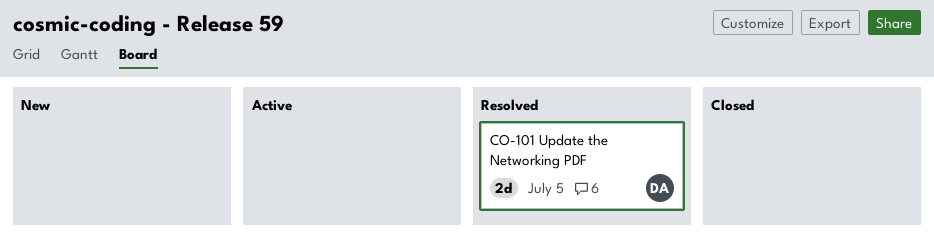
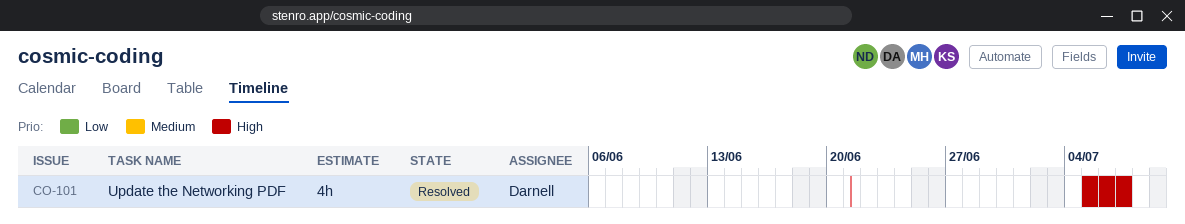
CO-101, estimate: 2d -> 4h
CO-101, due: Jul 5 -> Jul 7

